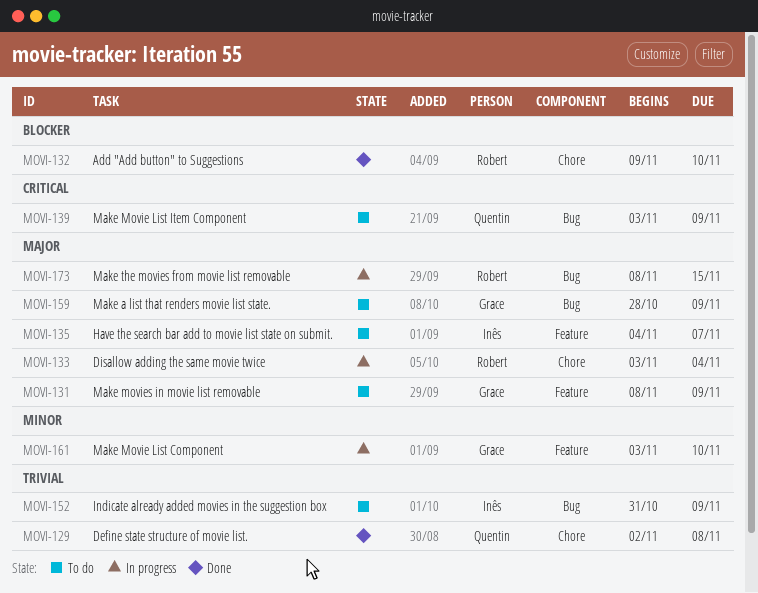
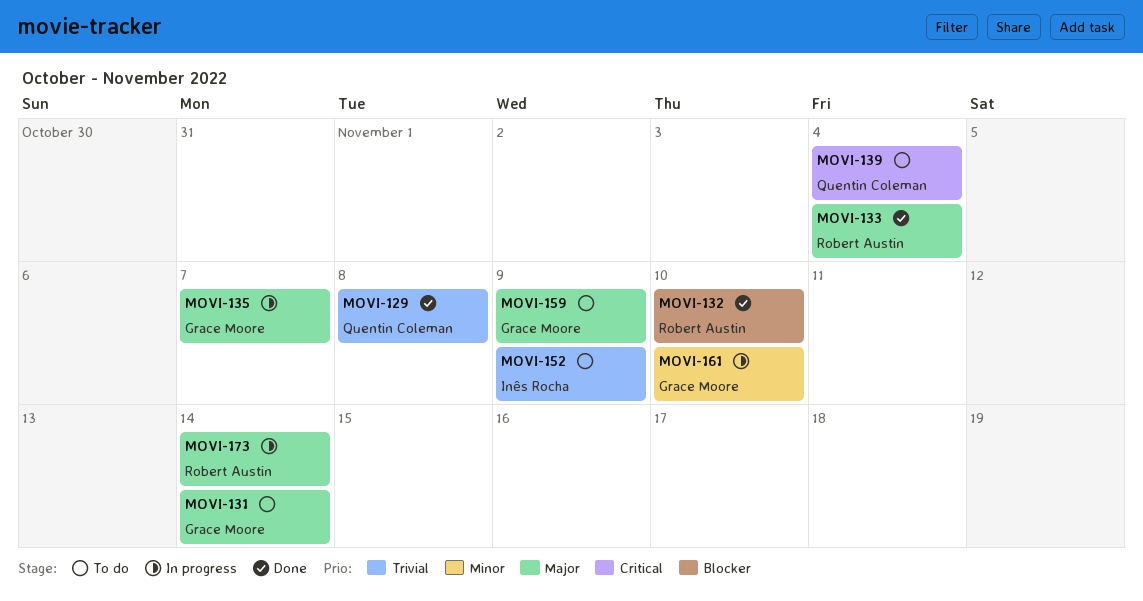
MOVI-131, due: Nov 9 -> Nov 14
MOVI-133, status: In progress -> Done
MOVI-135, status: To do -> In progress
MOVI-135, owner: Inês Rocha -> Grace Moore
MOVI-139, due: Nov 9 -> Nov 4
MOVI-173, due: Nov 15 -> Nov 14

